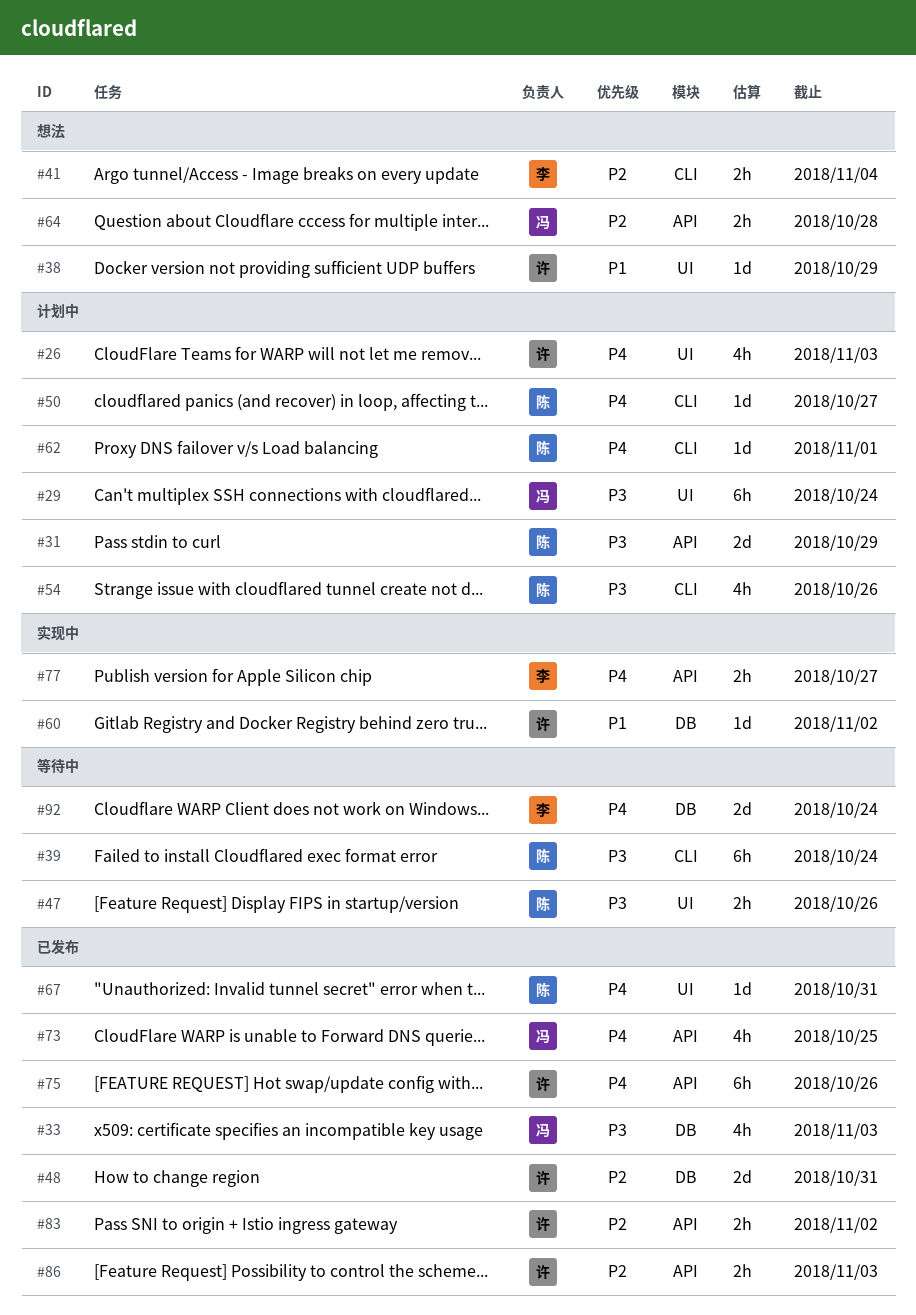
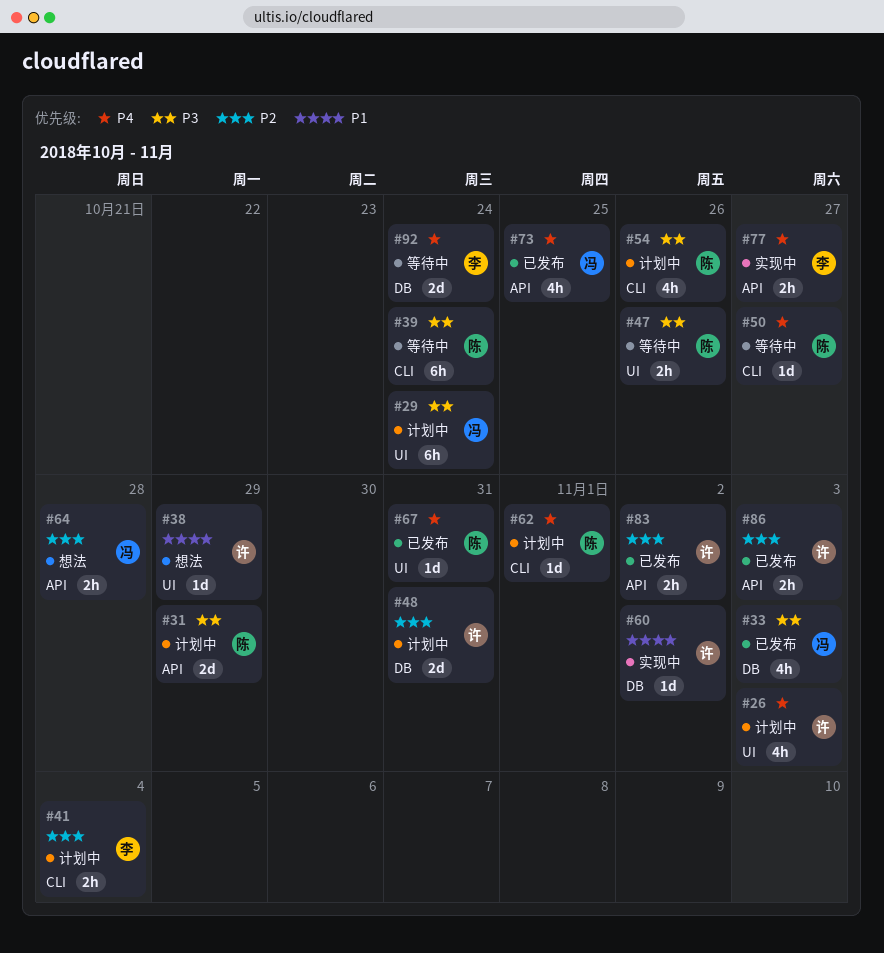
#41, status: 想法 -> 计划中
#48, status: 已发布 -> 计划中
#50, status: 计划中 -> 等待中
#75: present -> none

